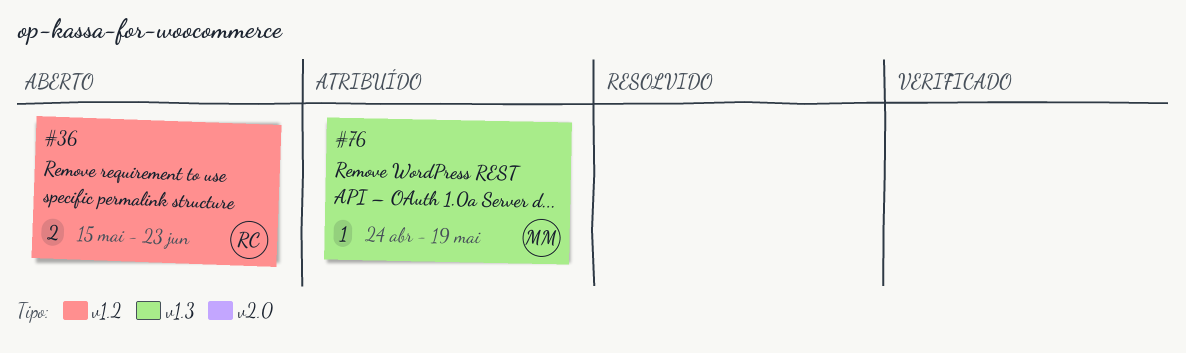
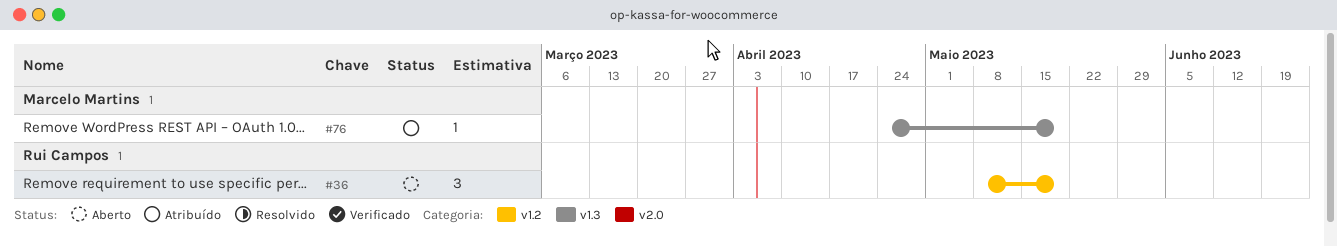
#36, estimate: 2 -> 3
#36, start: May 15 -> May 8
#36, due: Jun 23 -> May 19

